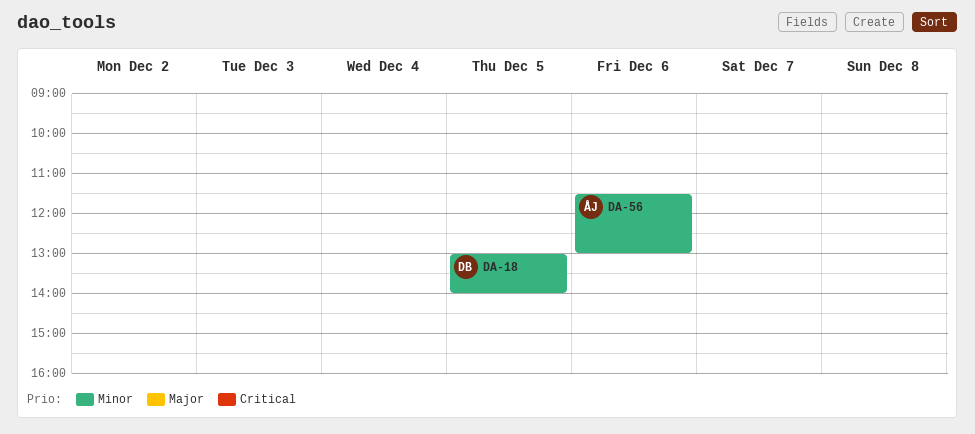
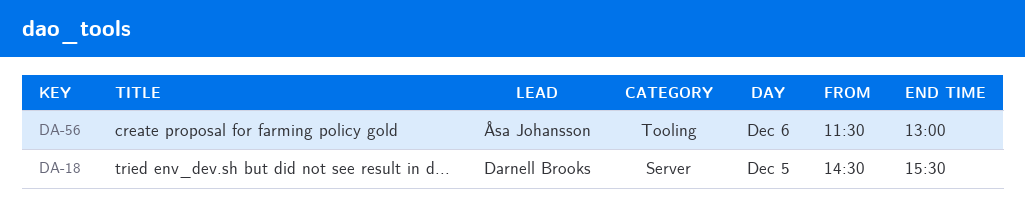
DA-18, begins: 13:00 -> 14:30
DA-18, ends: 14:00 -> 15:30

